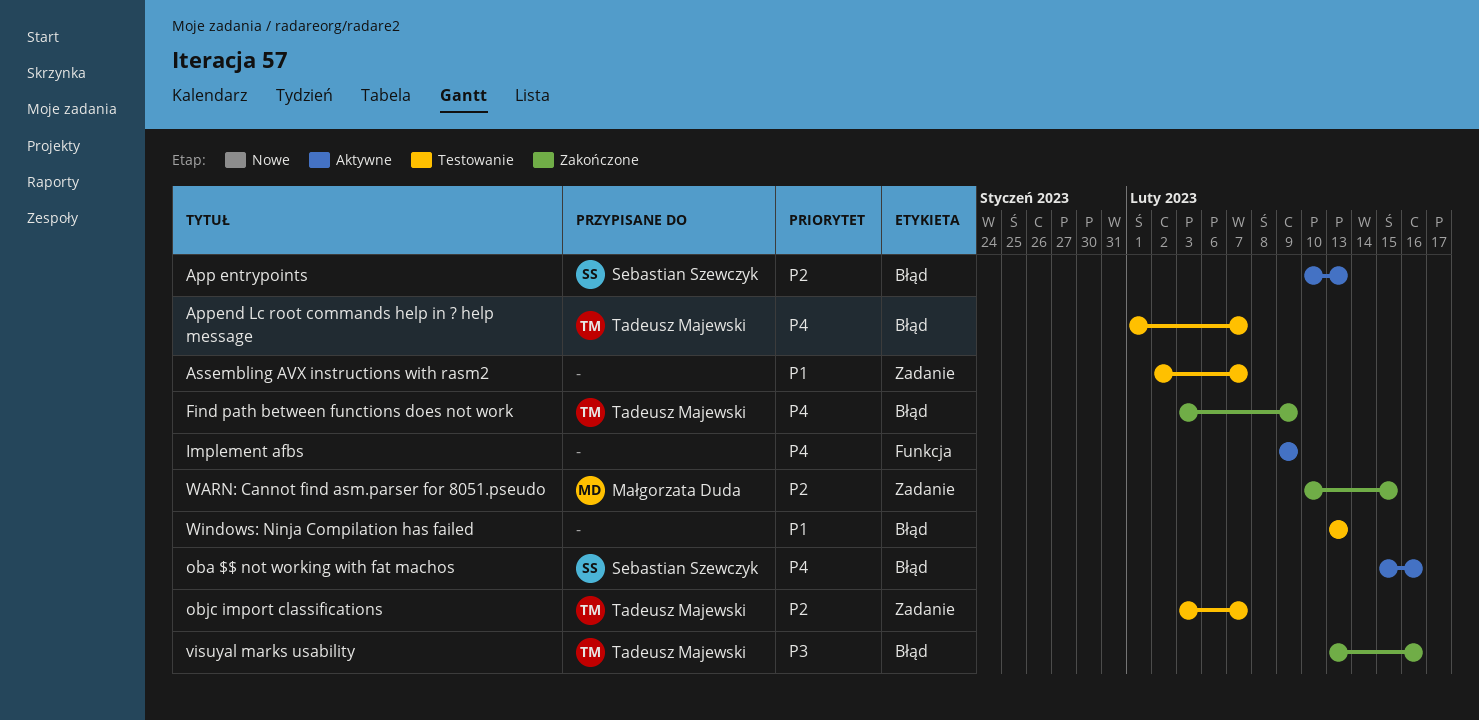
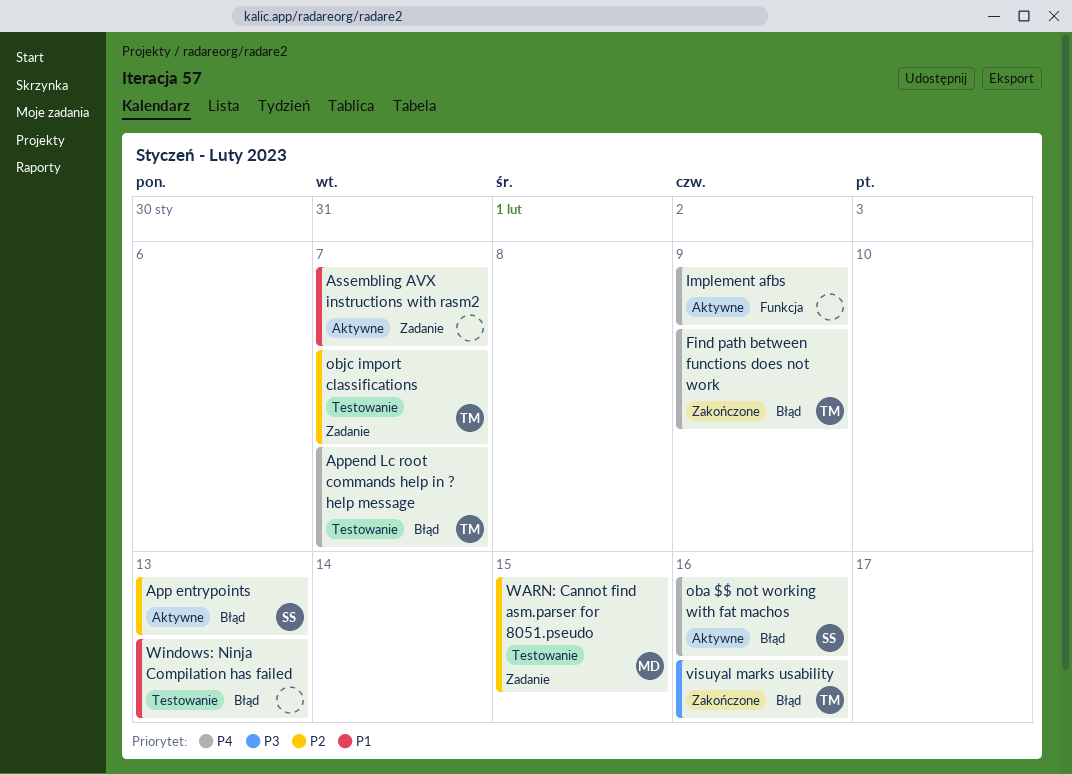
Assembling AVX instructions with rasm2, status: Testowanie -> Aktywne
WARN: Cannot find asm.parser for 8051.pseudo, status: Zakończone -> Testowanie

